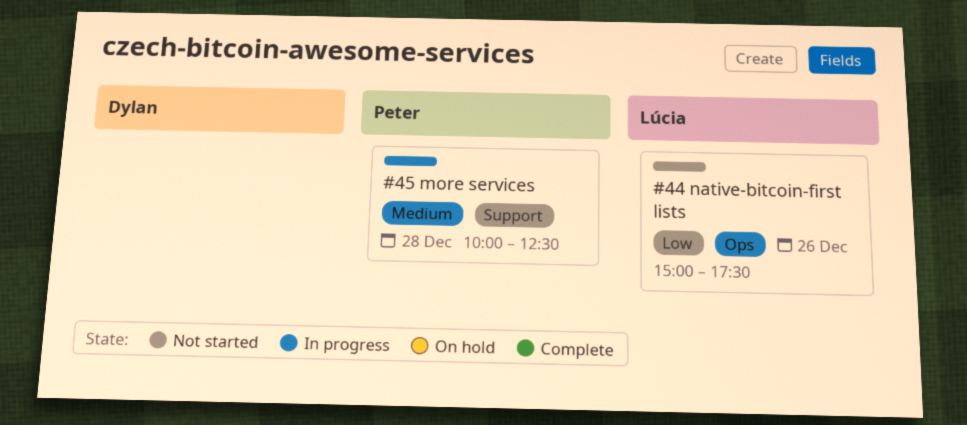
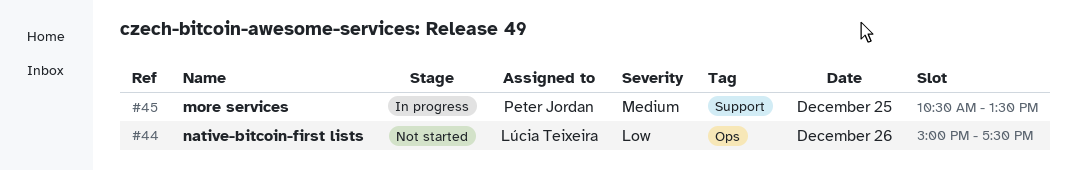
#45, day: Dec 28 -> Dec 25
#45, begins: 10:00 -> 10:30
#45, ends: 12:30 -> 13:30

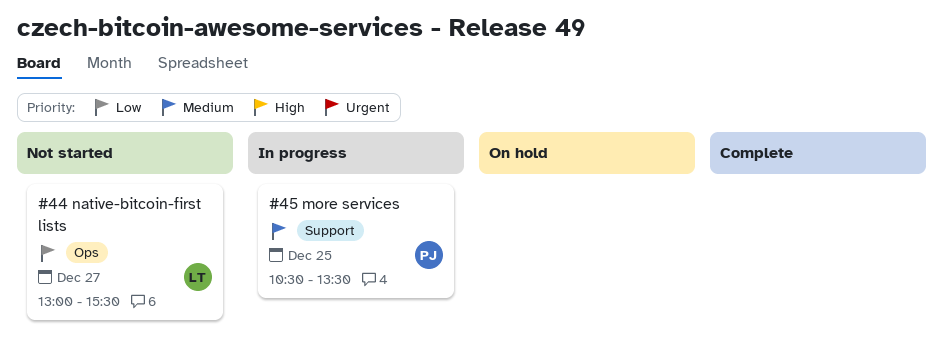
#44, day: Dec 26 -> Dec 27
#44, begins: 15:00 -> 13:00
#44, ends: 17:30 -> 15:30

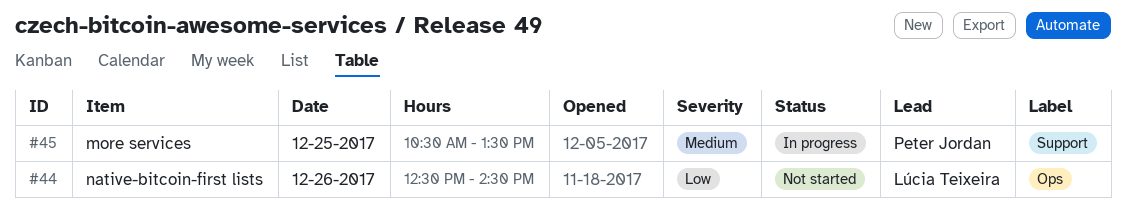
#44, day: Dec 27 -> Dec 26
#44, begins: 13:00 -> 12:30
#44, ends: 15:30 -> 14:30

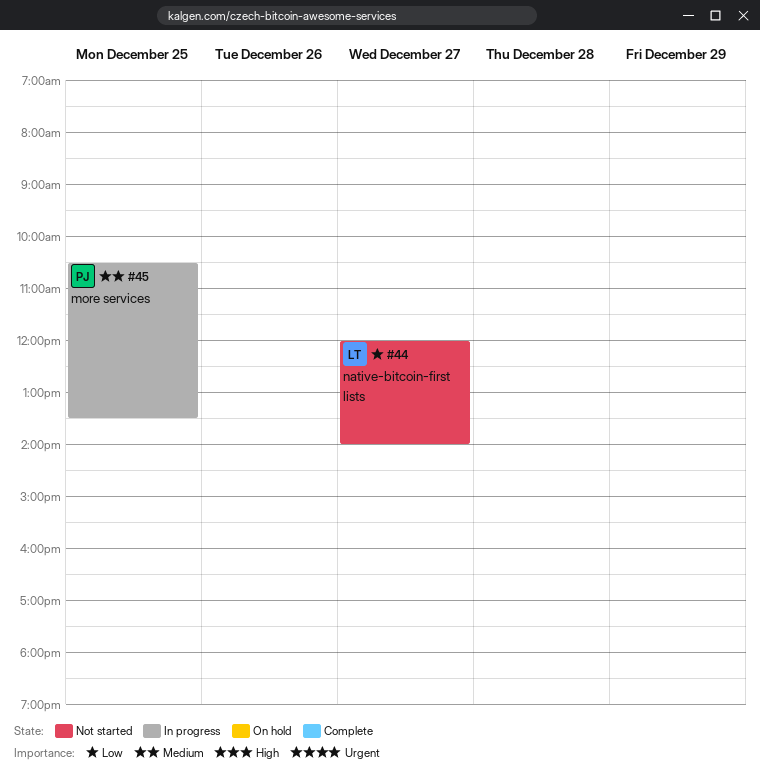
#44, day: Dec 26 -> Dec 27
#44, begins: 12:30 -> 12:00
#44, ends: 14:30 -> 14:00

